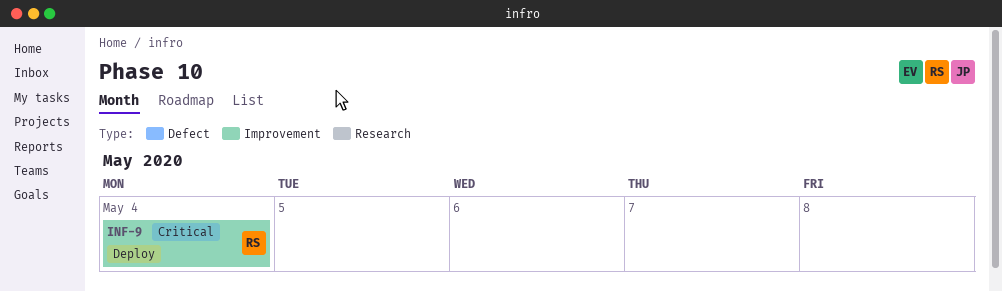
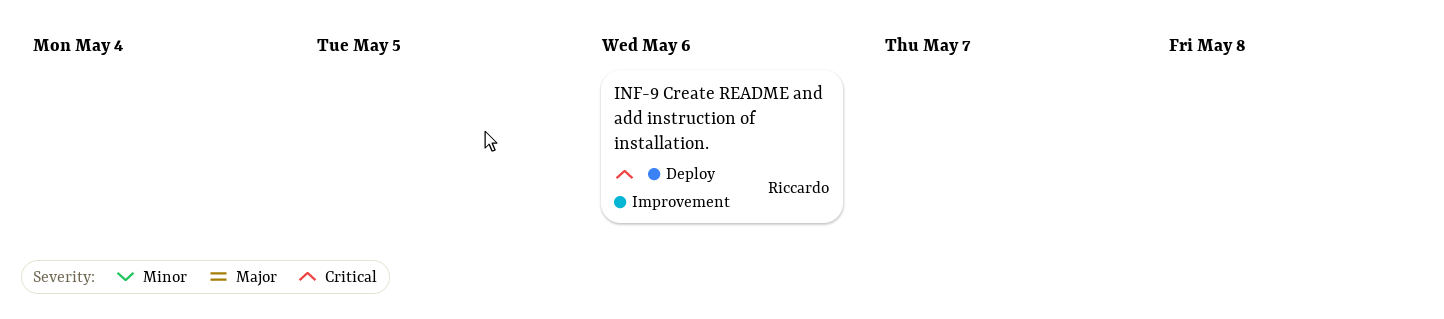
INF-9, due: May 4 -> May 6

